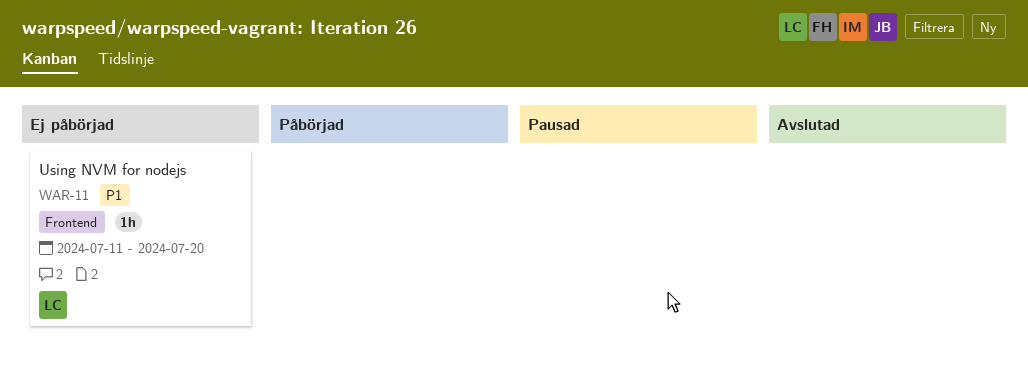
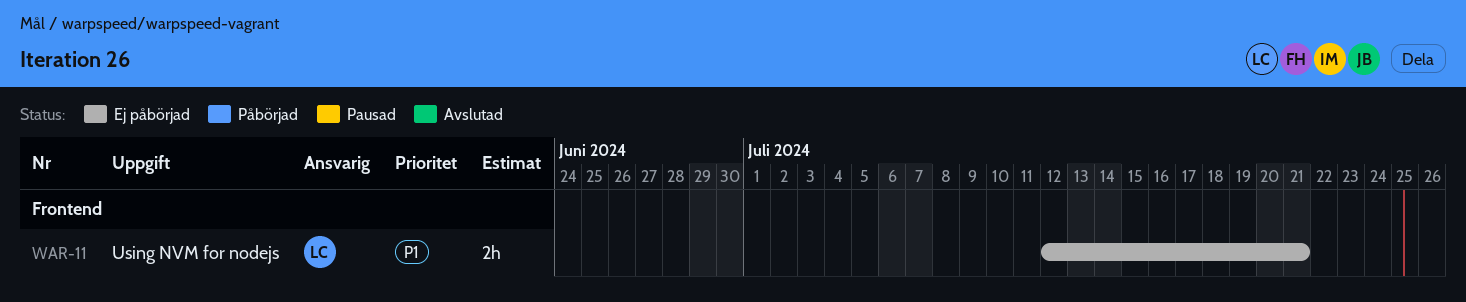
WAR-11, estimate: 1h -> 2h
WAR-11, start: Jul 11 -> Jul 12
WAR-11, due: Jul 20 -> Jul 21

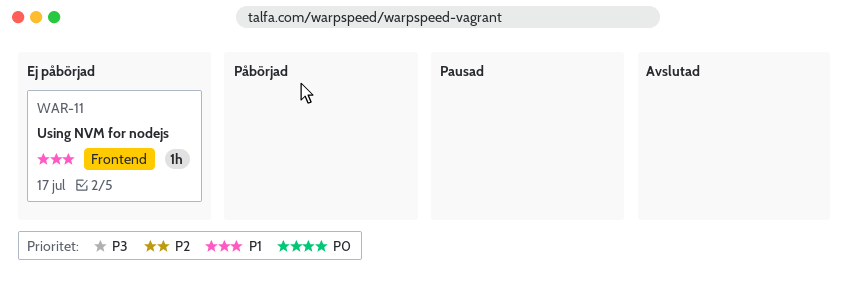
WAR-11, estimate: 2h -> 1h
WAR-11, due: Jul 21 -> Jul 17

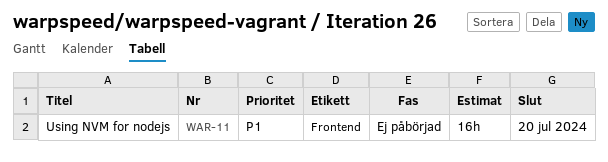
WAR-11, estimate: 1h -> 16h
WAR-11, due: Jul 17 -> Jul 20

